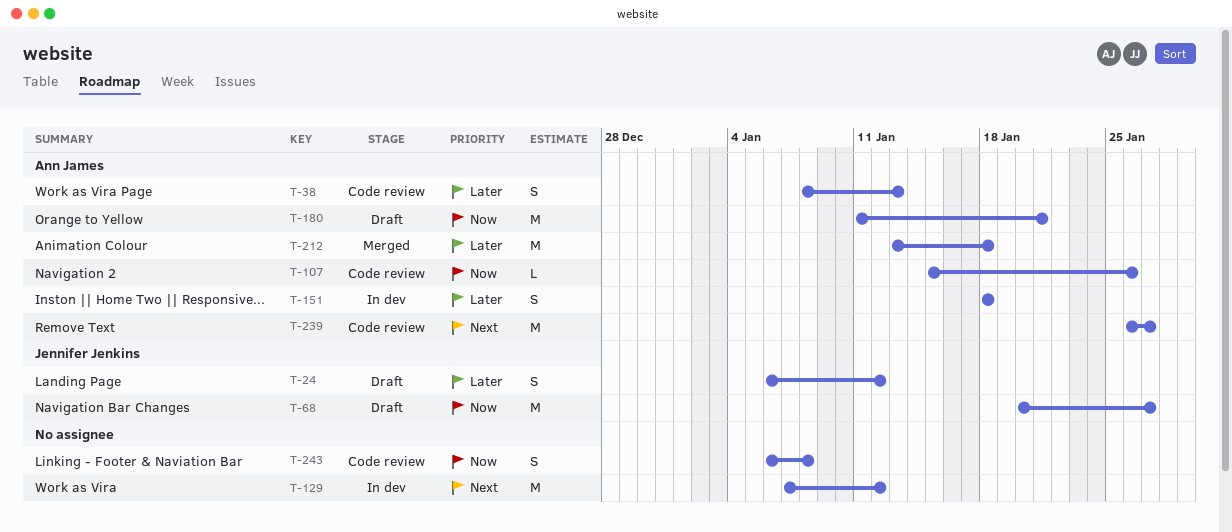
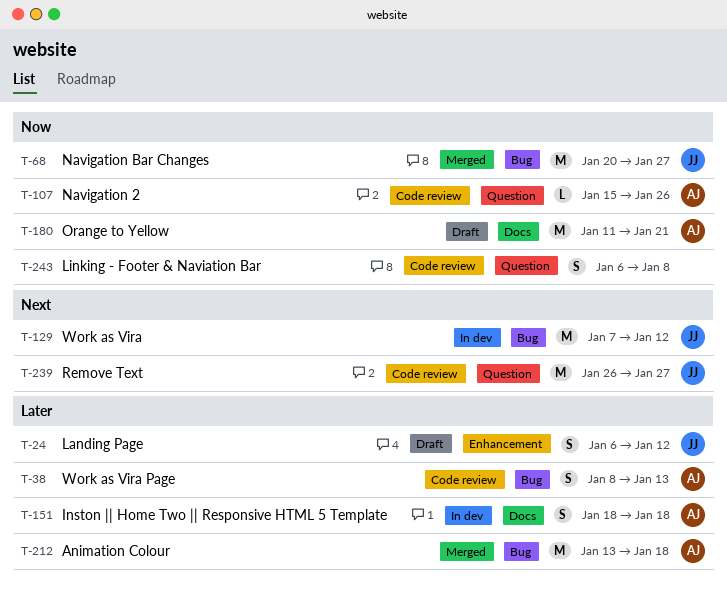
T-68, status: Draft -> Merged
T-129, owner: none -> Jennifer Jenkins
T-239, owner: Ann James -> Jennifer Jenkins

